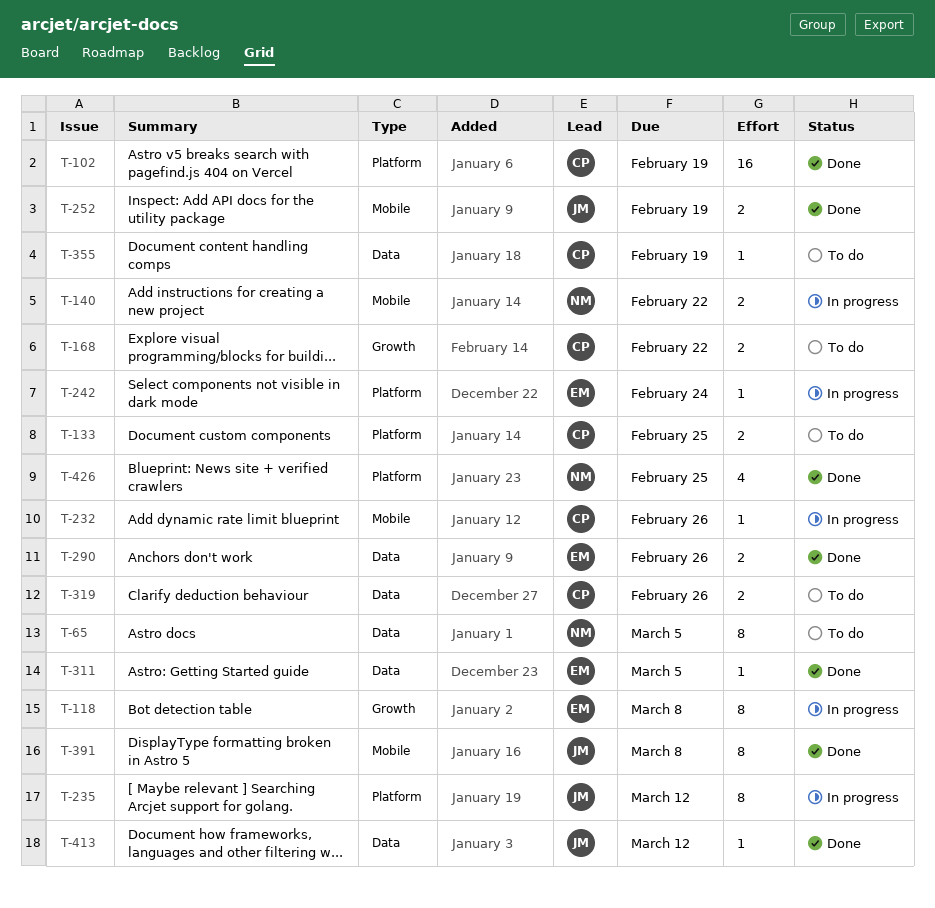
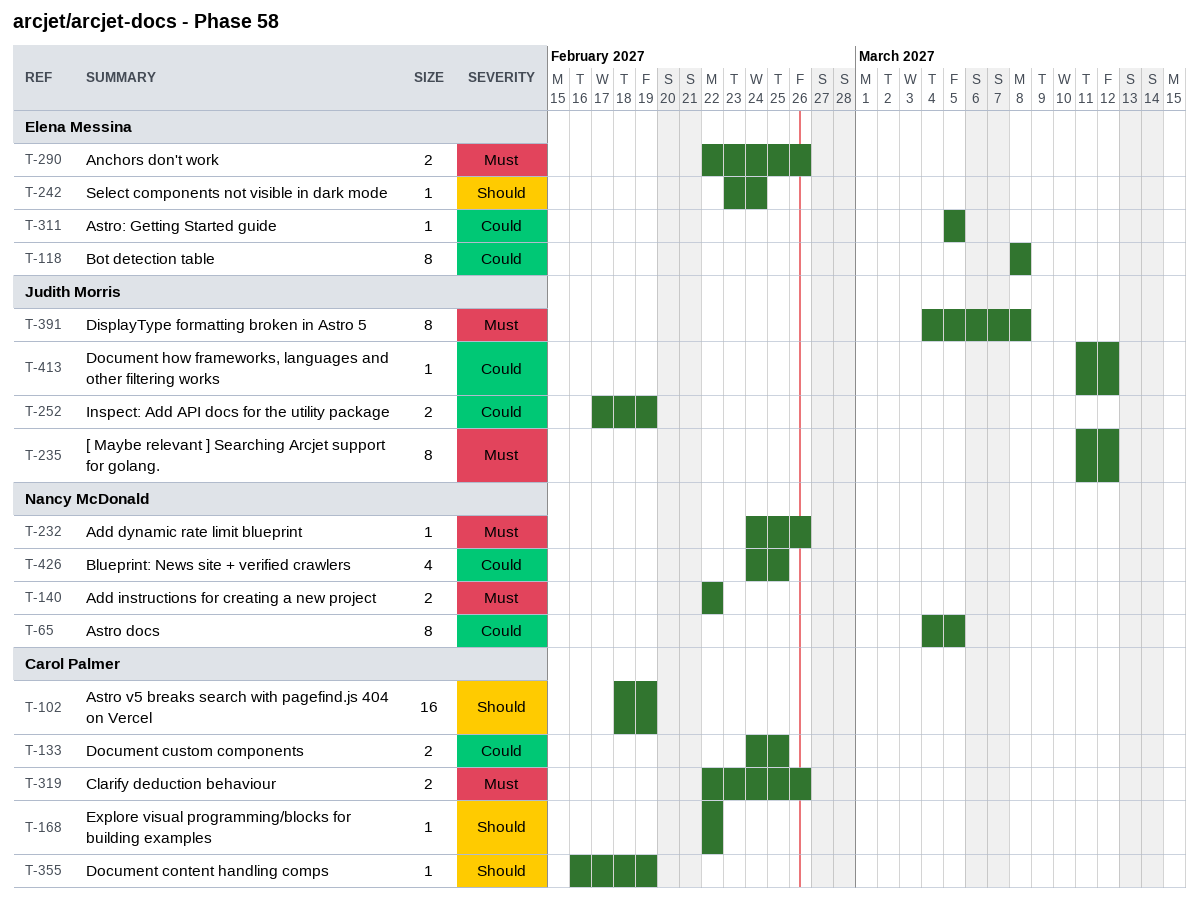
T-168, estimate: 2 -> 1
T-232, owner: Carol Palmer -> Nancy McDonald

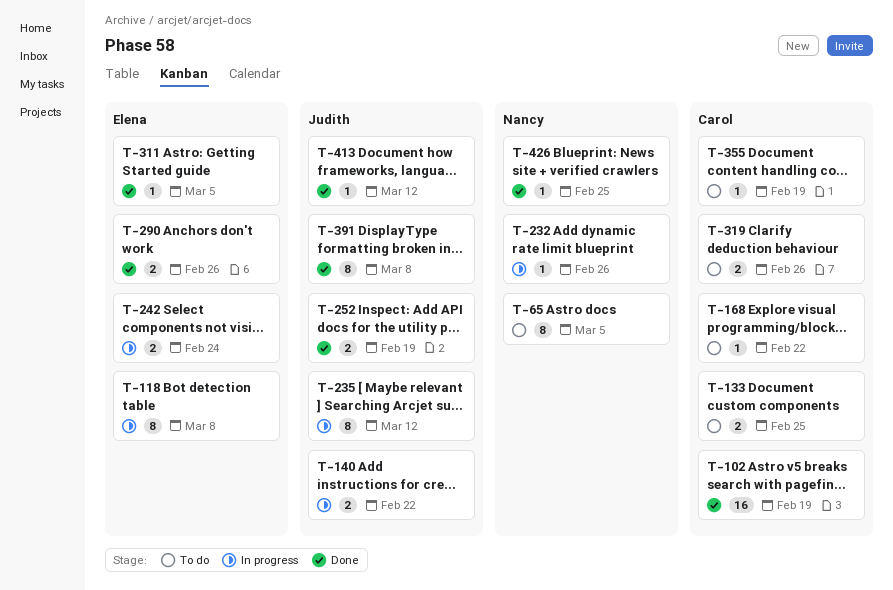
T-140, owner: Nancy McDonald -> Judith Morris
T-242, estimate: 1 -> 2
T-426, estimate: 4 -> 1

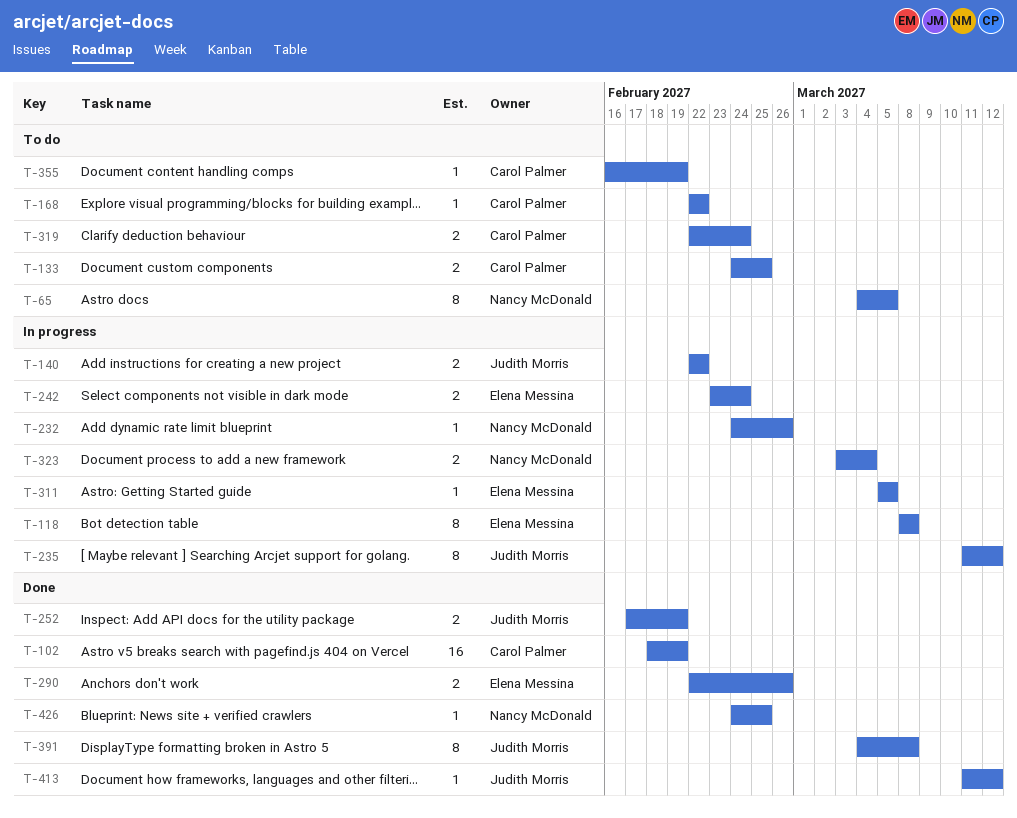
T-311, status: Done -> In progress
T-319, due: Feb 26 -> Feb 24
T-323: none -> present

